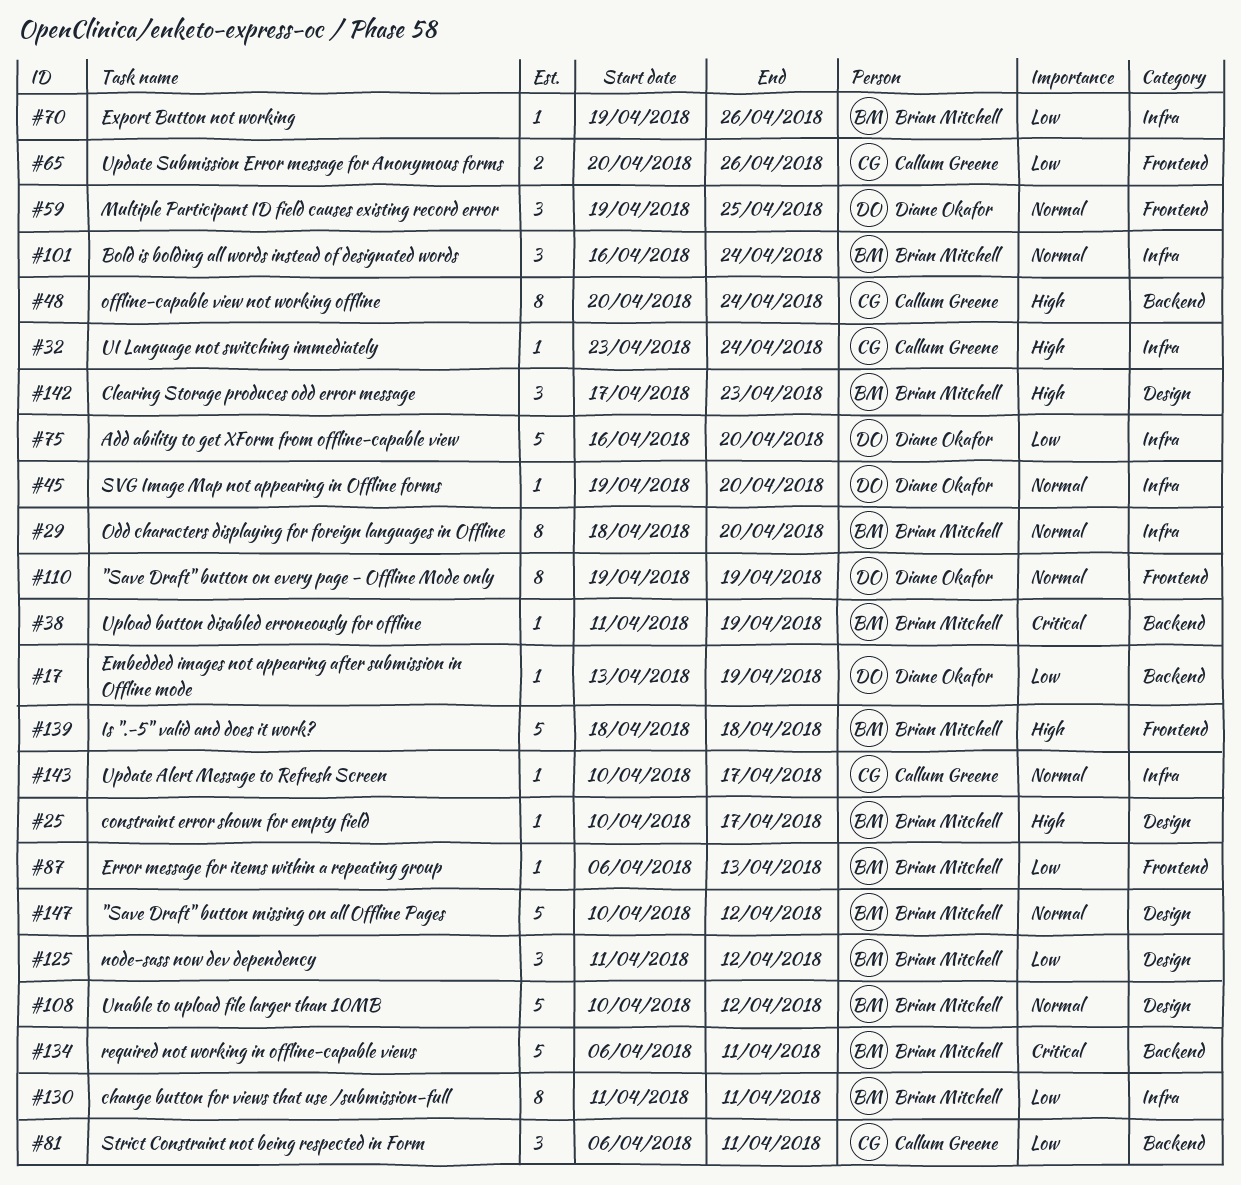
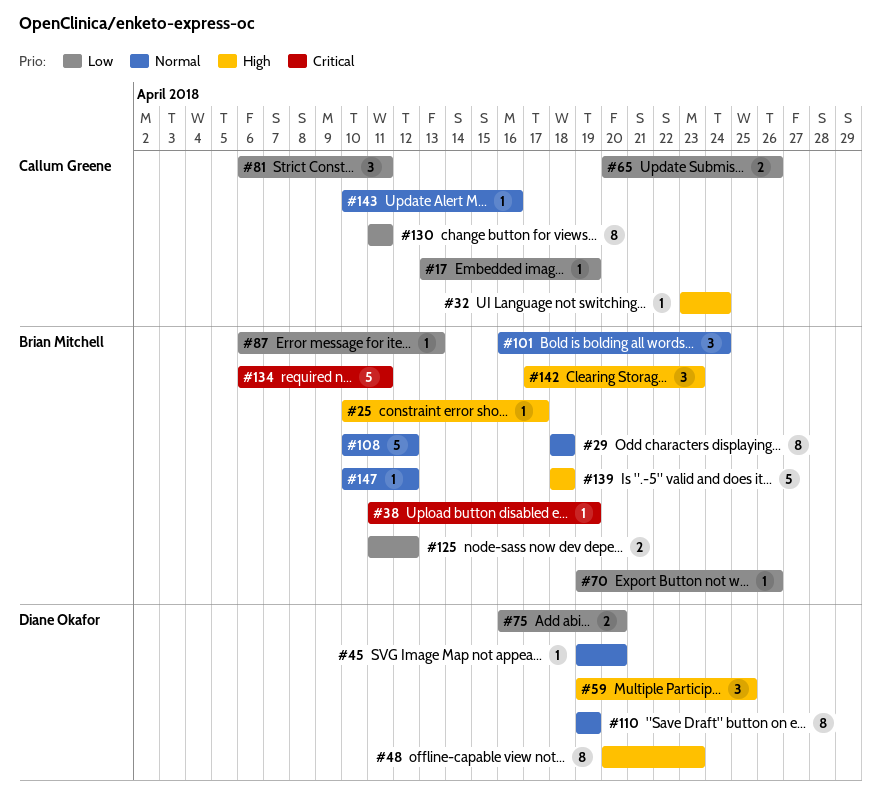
#17, owner: Diane Okafor -> Callum Greene
#29, due: Apr 20 -> Apr 18
#48, owner: Callum Greene -> Diane Okafor
#48, due: Apr 24 -> Apr 23
#59, priority: Normal -> High
#75, estimate: 5 -> 2
#125, estimate: 3 -> 2
#130, owner: Brian Mitchell -> Callum Greene
#143, due: Apr 17 -> Apr 16
#147, estimate: 5 -> 1

